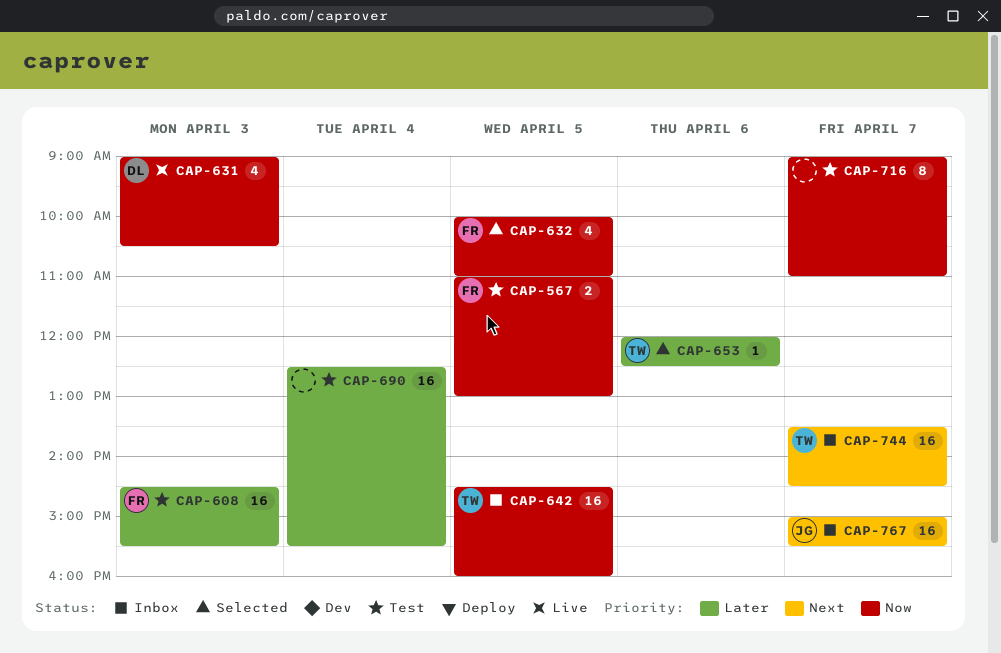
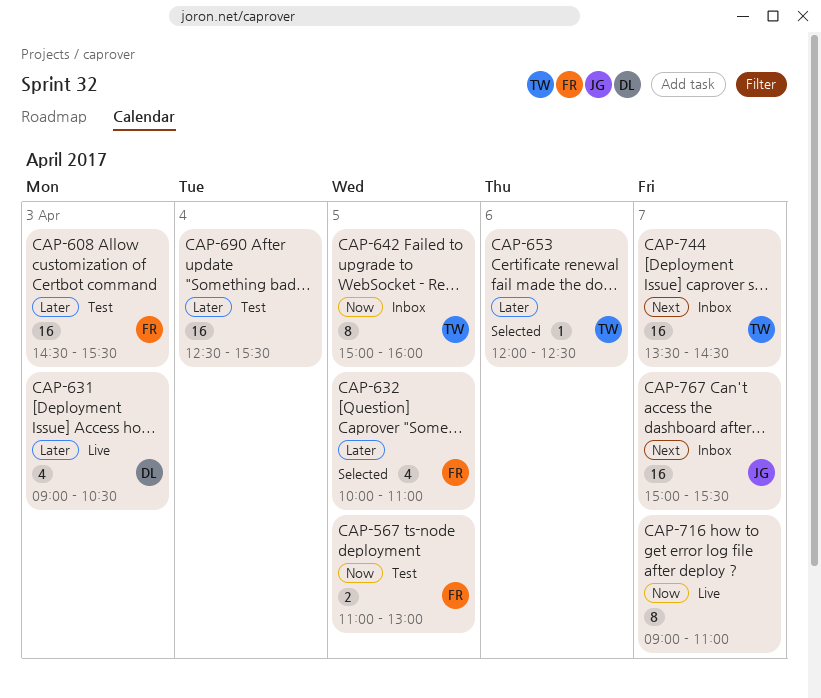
CAP-631, priority: Now -> Later
CAP-632, priority: Now -> Later
CAP-642, estimate: 16 -> 8
CAP-642, begins: 14:30 -> 15:00
CAP-716, status: Test -> Live

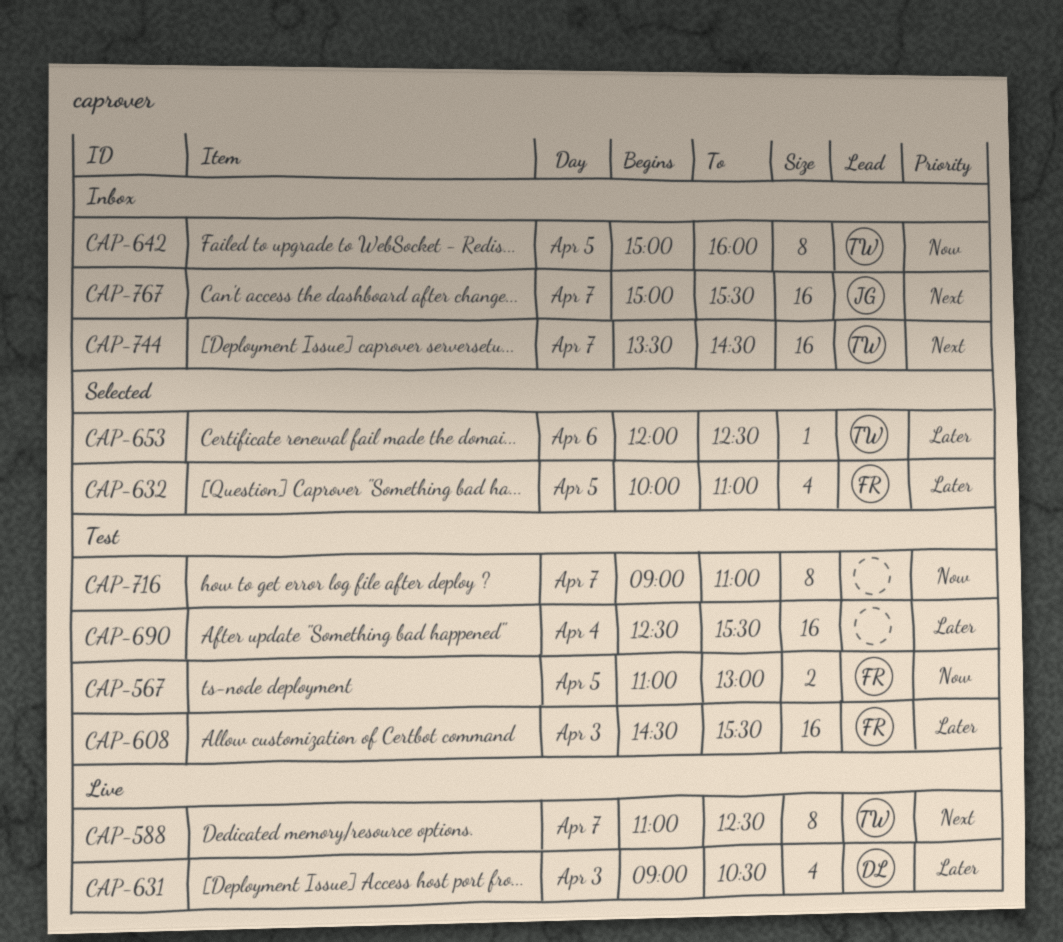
CAP-588: none -> present
CAP-716, status: Live -> Test

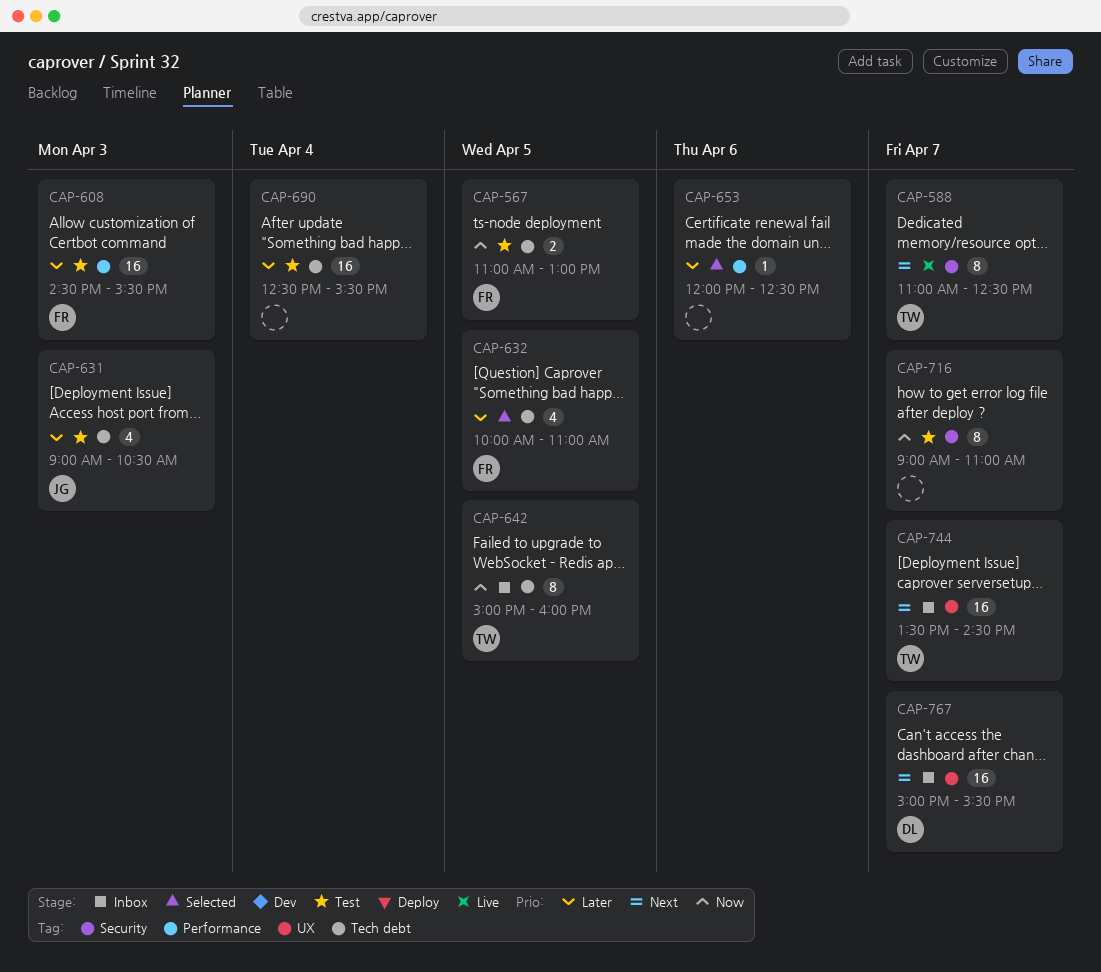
CAP-631, status: Live -> Test
CAP-631, owner: DL -> JG
CAP-653, owner: TW -> none
CAP-767, owner: JG -> DL

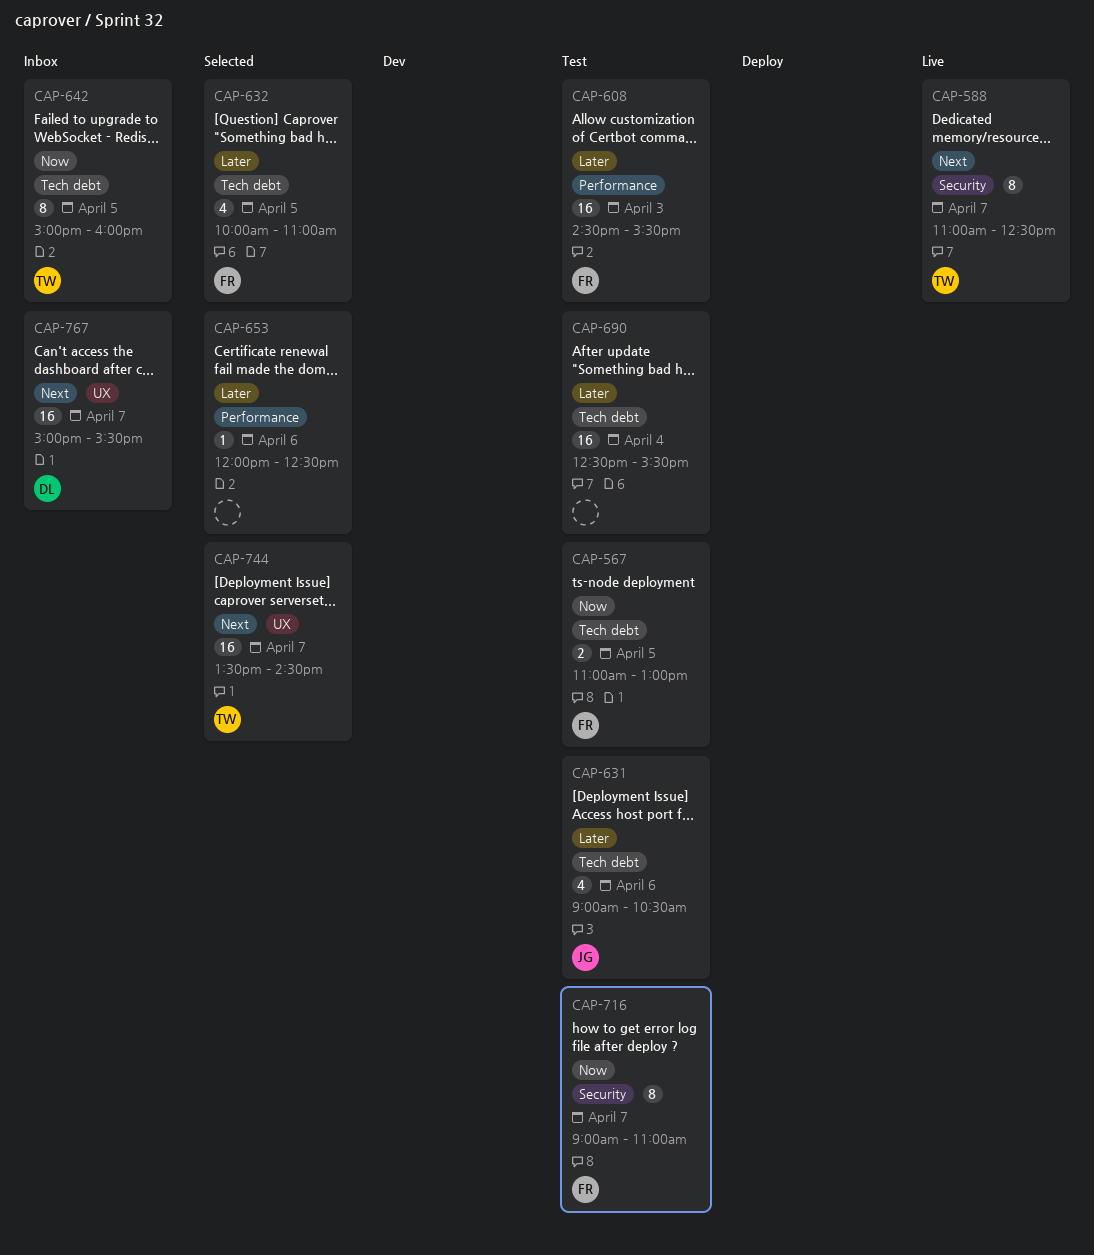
CAP-631, day: Apr 3 -> Apr 6
CAP-716, owner: none -> FR
CAP-744, status: Inbox -> Selected

